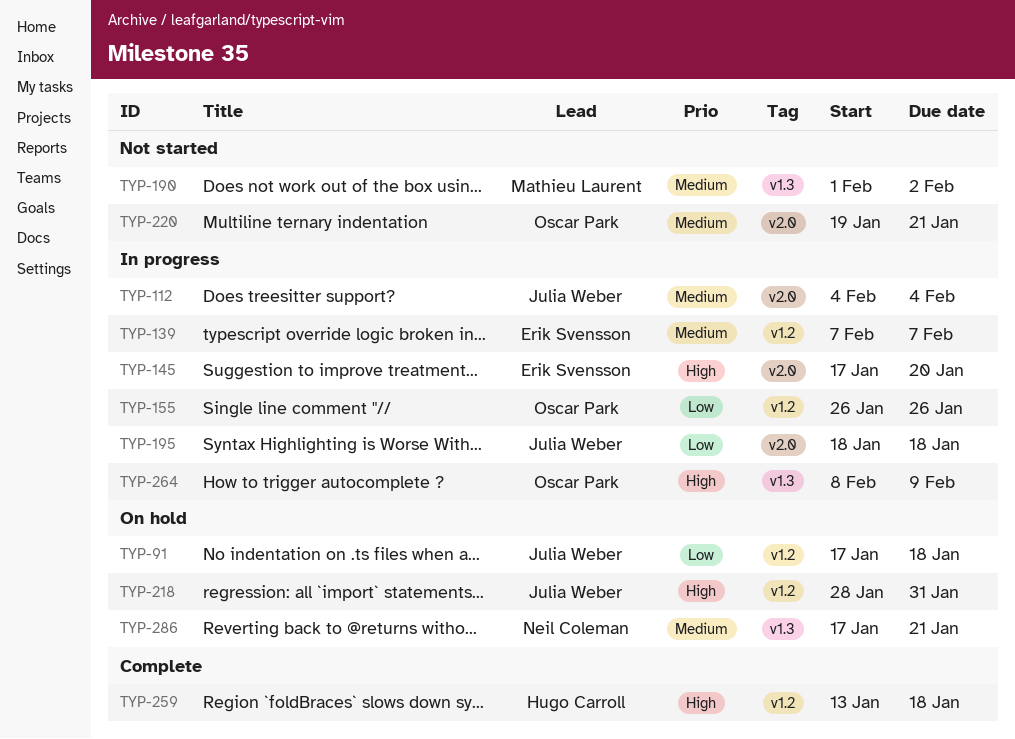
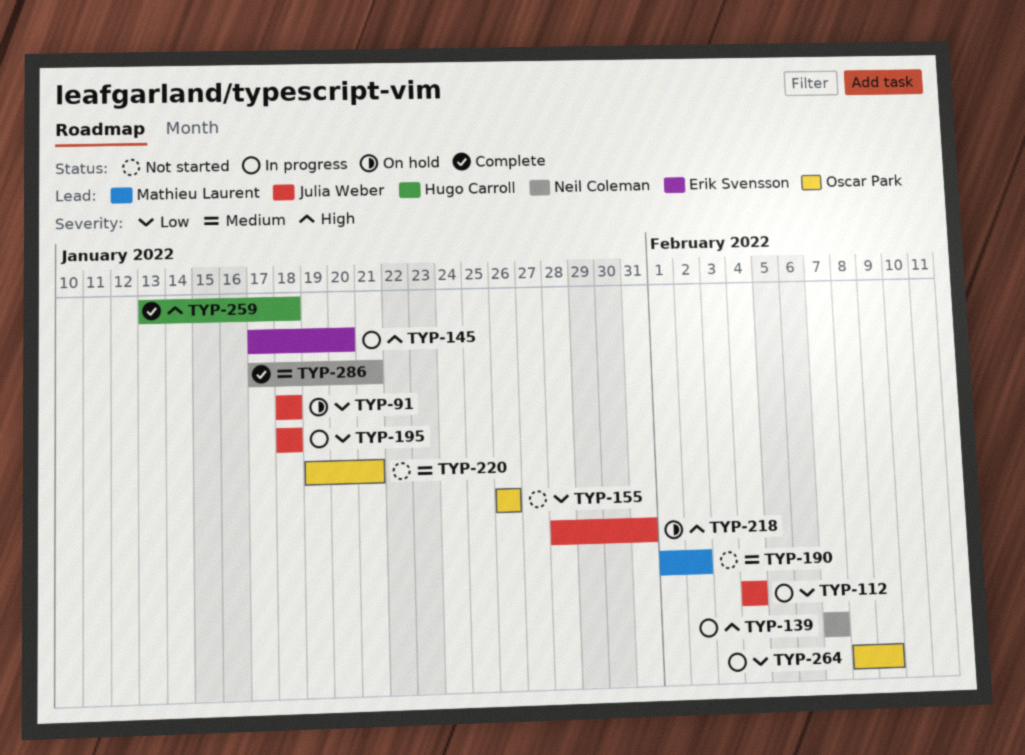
TYP-91, start: Jan 17 -> Jan 18
TYP-112, priority: Medium -> Low
TYP-139, owner: Erik Svensson -> Neil Coleman
TYP-139, priority: Medium -> High
TYP-155, status: In progress -> Not started
TYP-264, priority: High -> Low
TYP-286, status: On hold -> Complete

